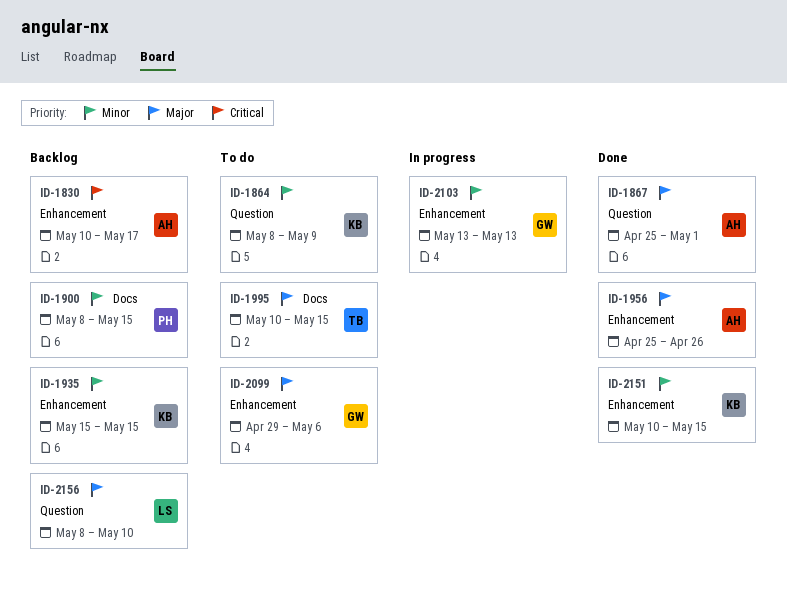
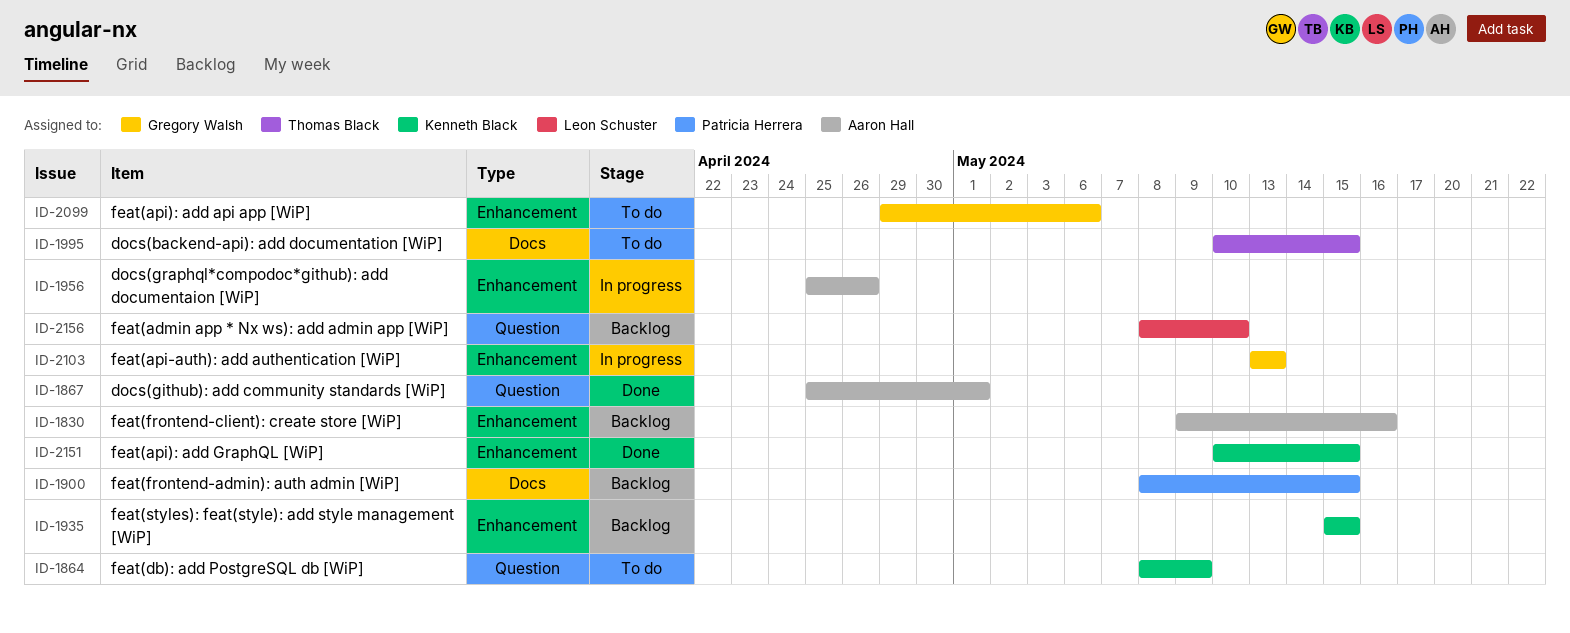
ID-1830, start: May 10 -> May 9
ID-1830, due: May 17 -> May 16
ID-1956, status: Done -> In progress

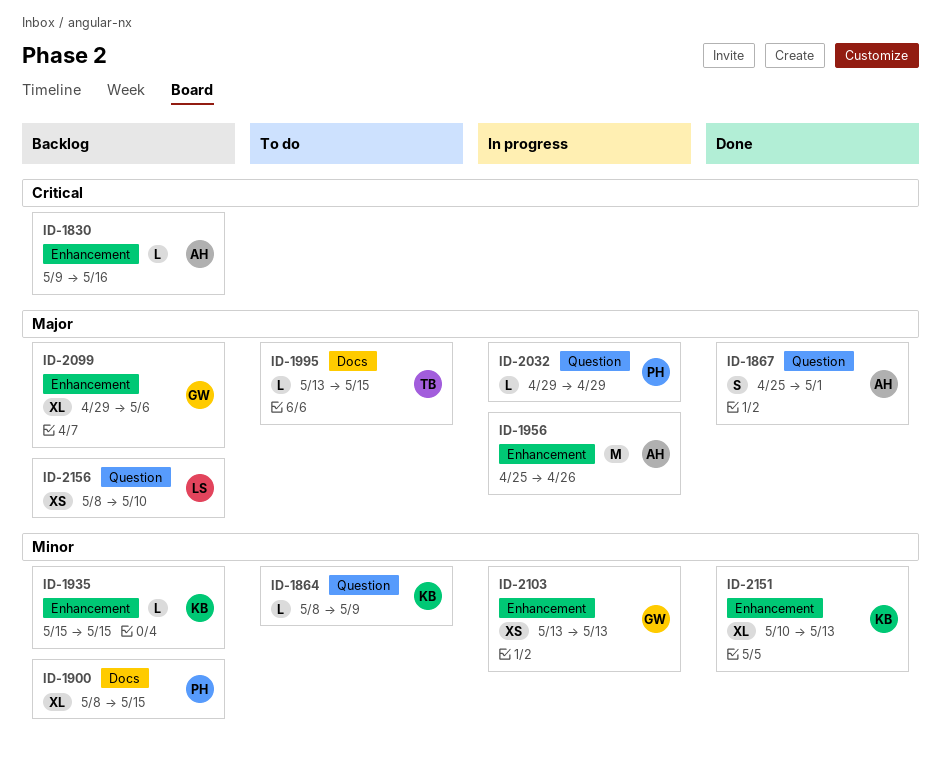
ID-1995, start: May 10 -> May 13
ID-2032: none -> present
ID-2099, status: To do -> Backlog
ID-2151, due: May 15 -> May 13

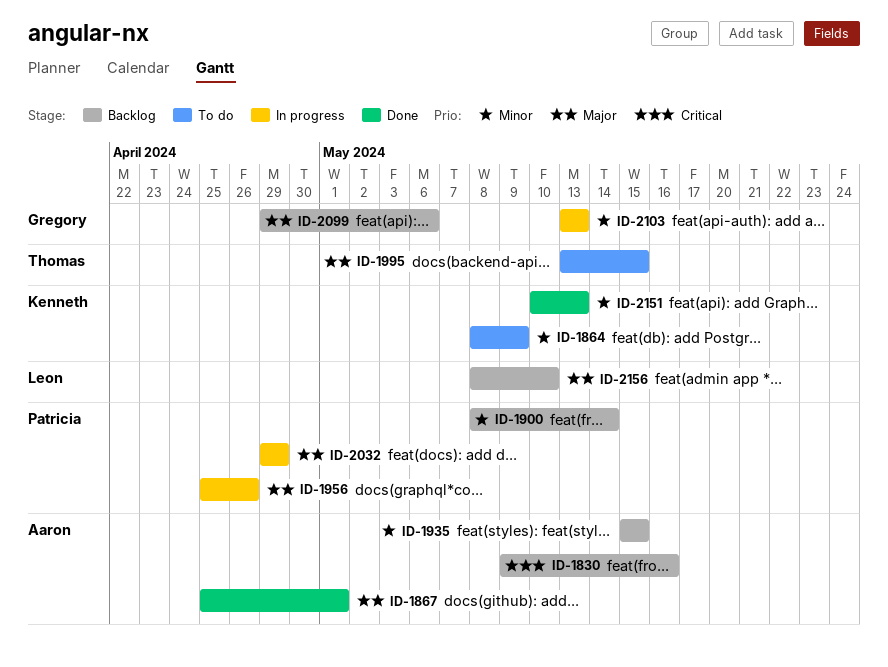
ID-1900, due: May 15 -> May 14
ID-1935, owner: Kenneth -> Aaron
ID-1956, owner: Aaron -> Patricia

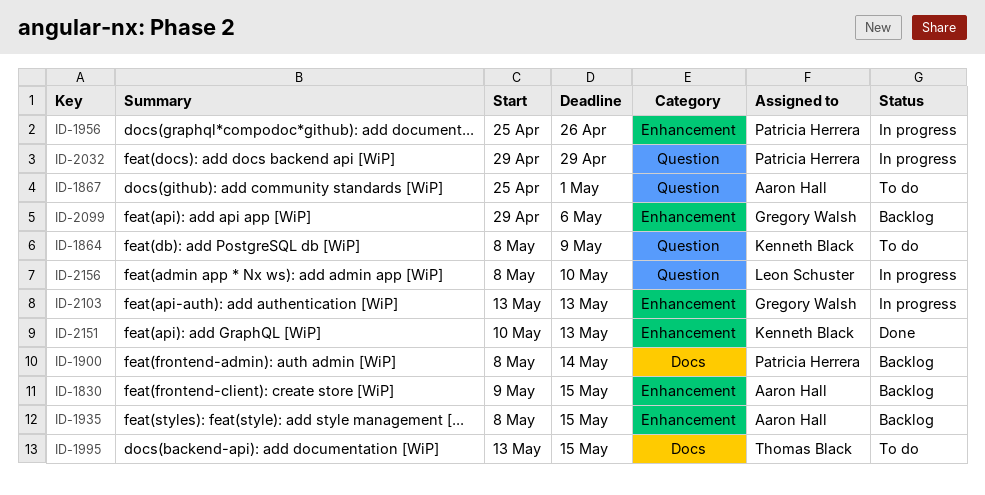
ID-1830, due: May 16 -> May 15
ID-1867, status: Done -> To do
ID-1935, start: May 15 -> May 8
ID-2156, status: Backlog -> In progress

